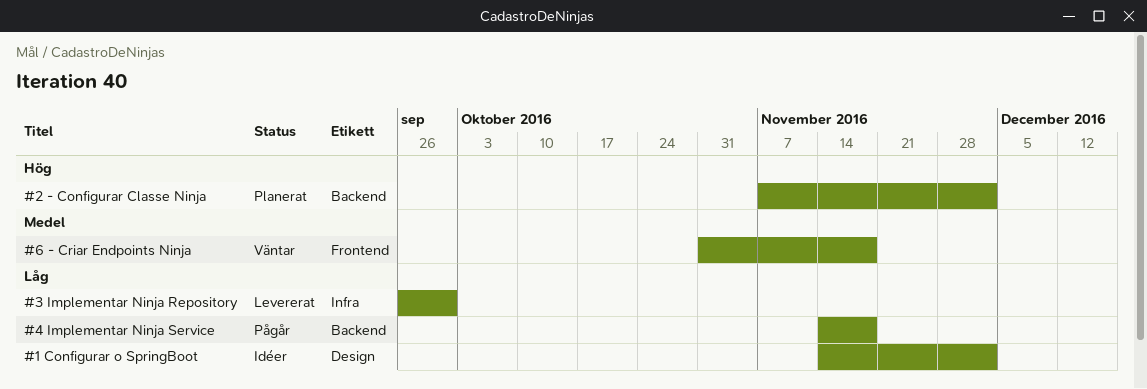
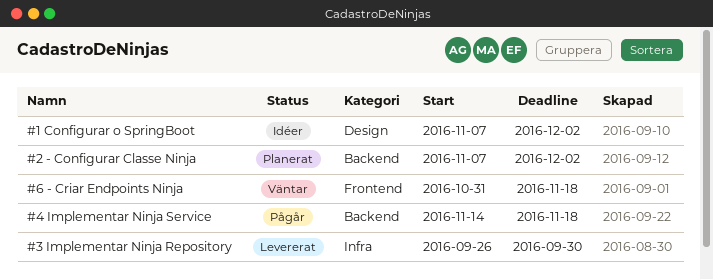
#1 Configurar o SpringBoot, start: Nov 14 -> Nov 7

